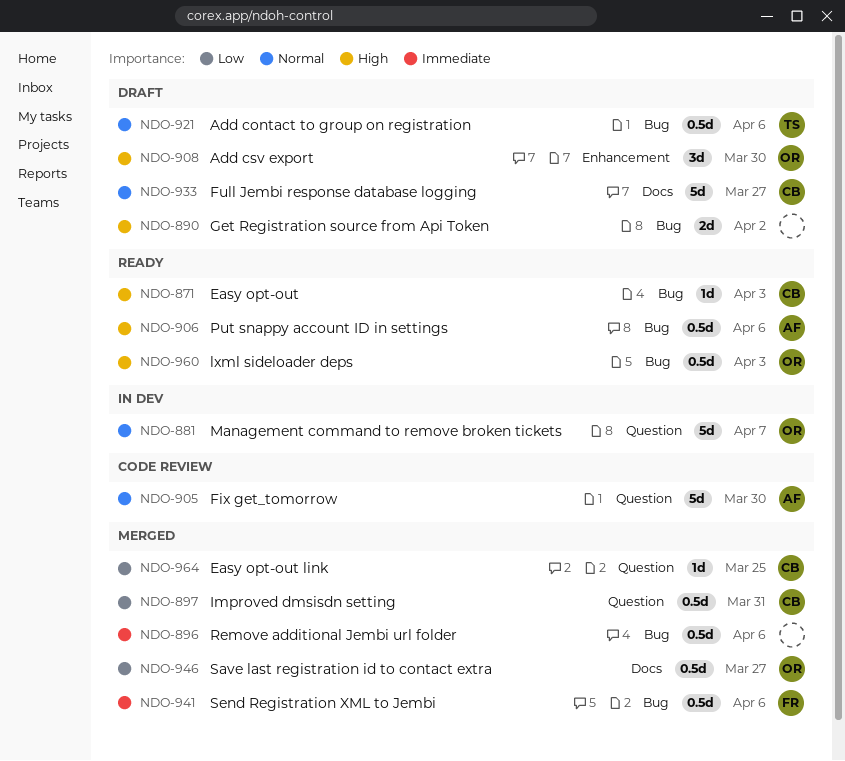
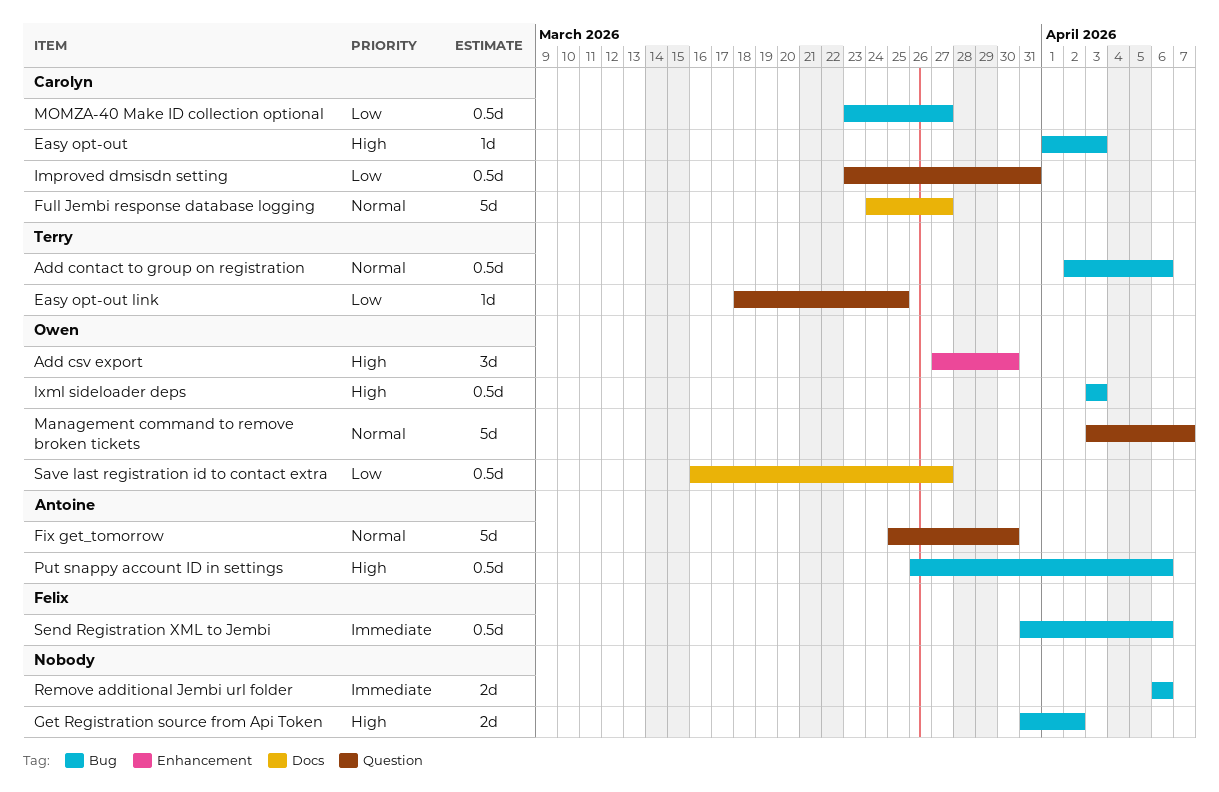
Easy opt-out link, owner: Carolyn -> Terry
MOMZA-40 Make ID collection optional: none -> present
Remove additional Jembi url folder, estimate: 0.5d -> 2d

